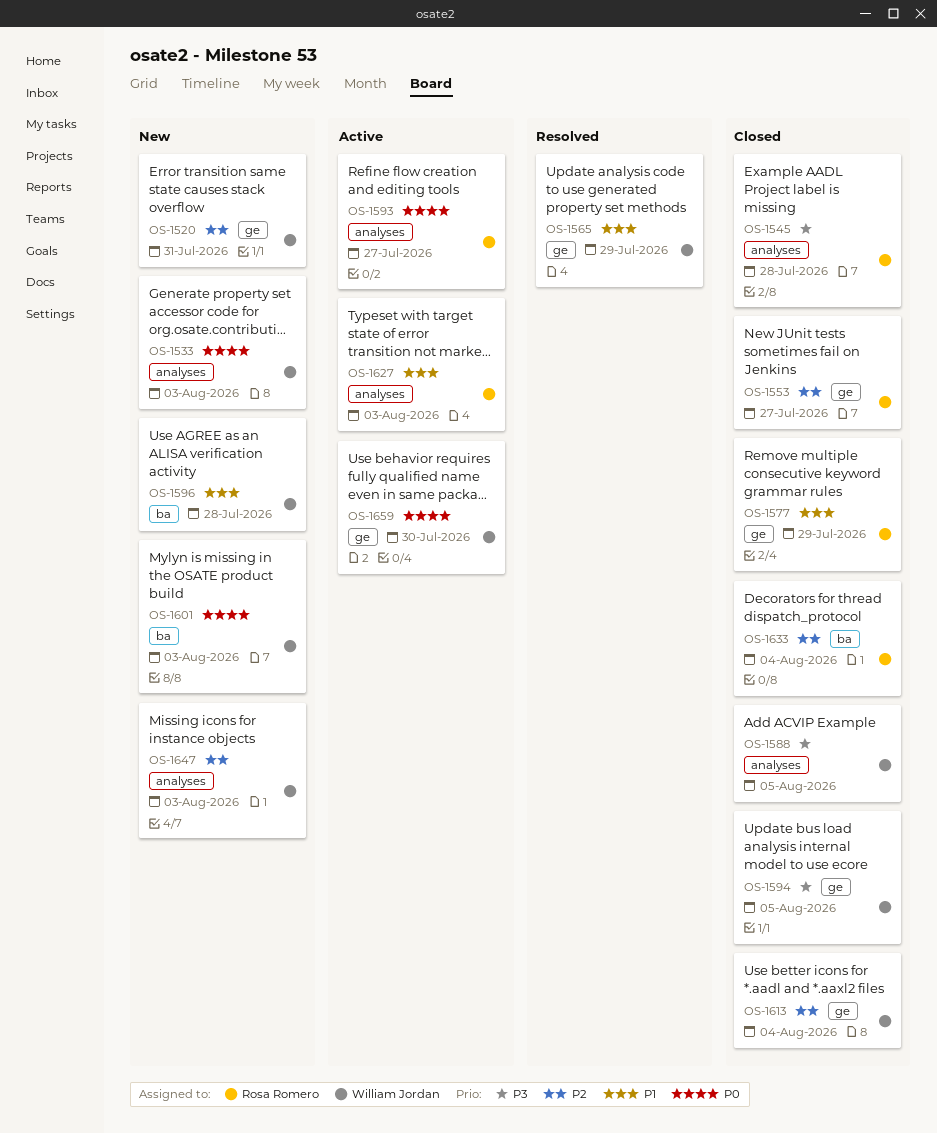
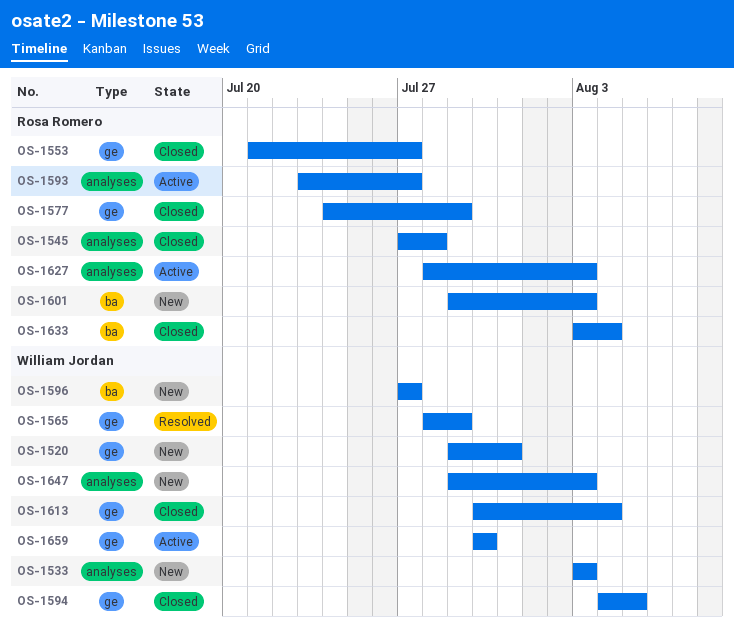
OS-1588: present -> none
OS-1596, due: Jul 28 -> Jul 27
OS-1601, owner: William Jordan -> Rosa Romero

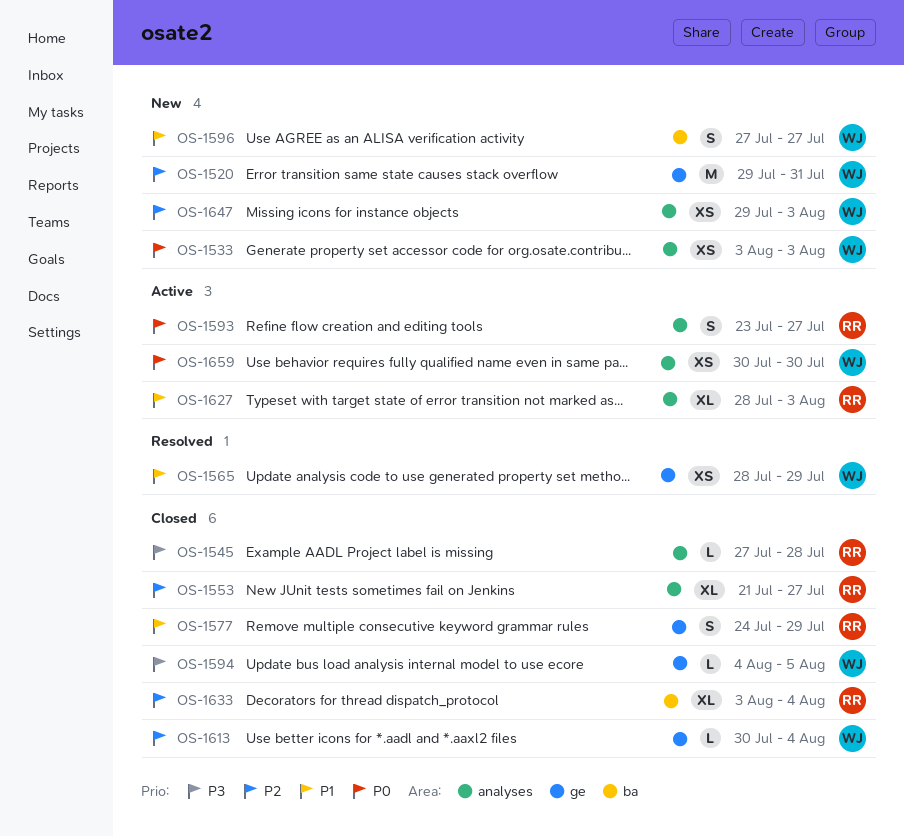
OS-1553, label: ge -> analyses
OS-1601: present -> none
OS-1659, label: ge -> analyses

